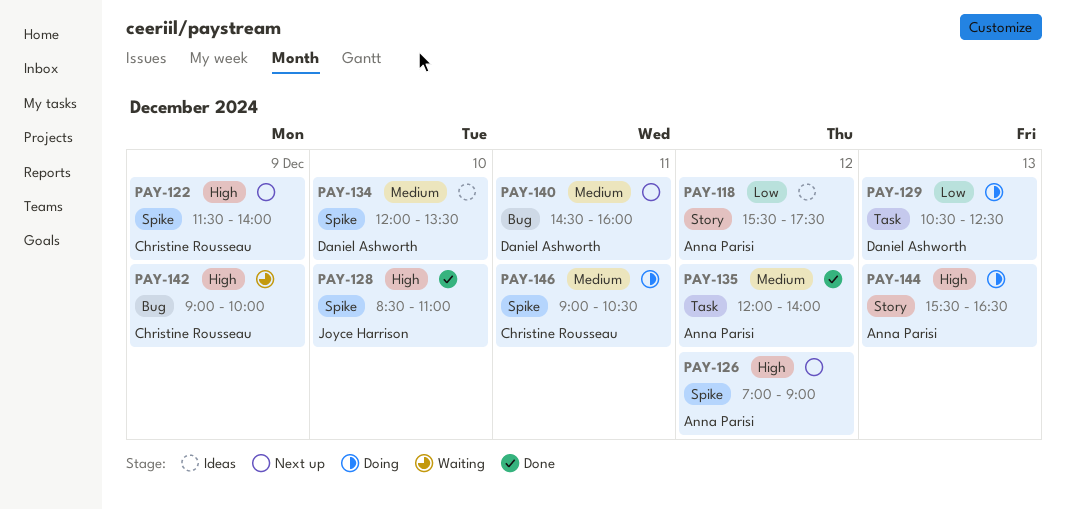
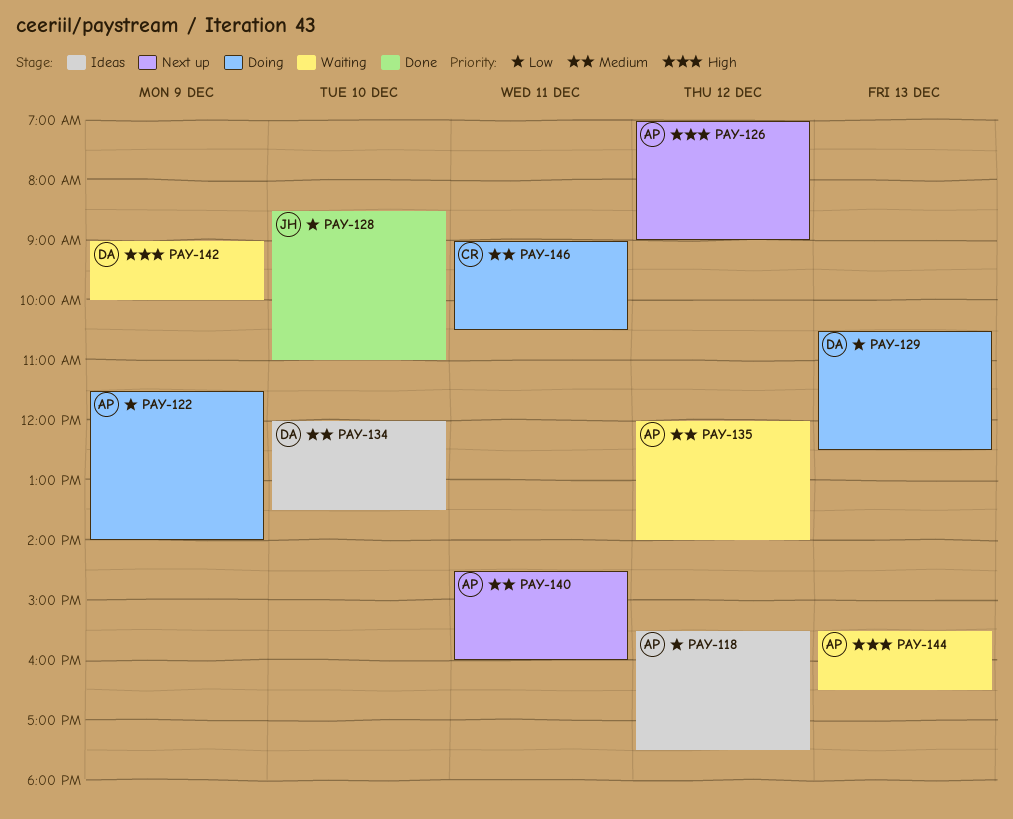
PAY-122, status: Next up -> Doing
PAY-122, owner: Christine Rousseau -> Anna Parisi
PAY-122, priority: High -> Low
PAY-128, priority: High -> Low
PAY-135, status: Done -> Waiting
PAY-140, owner: Daniel Ashworth -> Anna Parisi
PAY-142, owner: Christine Rousseau -> Daniel Ashworth
PAY-144, status: Doing -> Waiting

